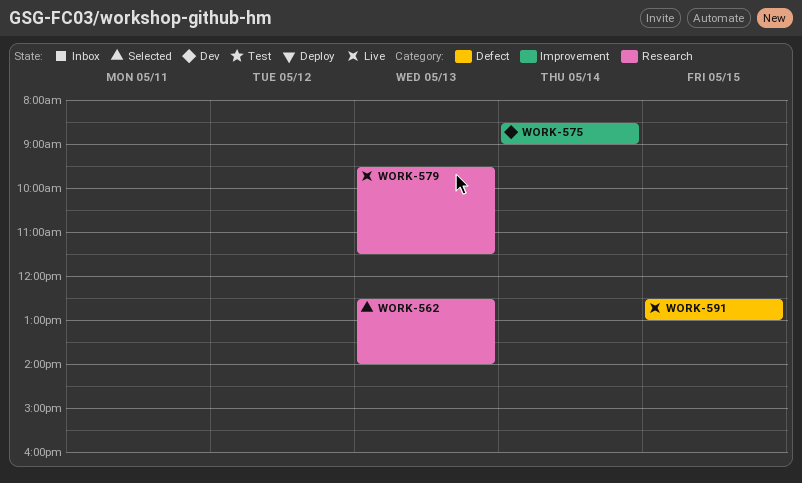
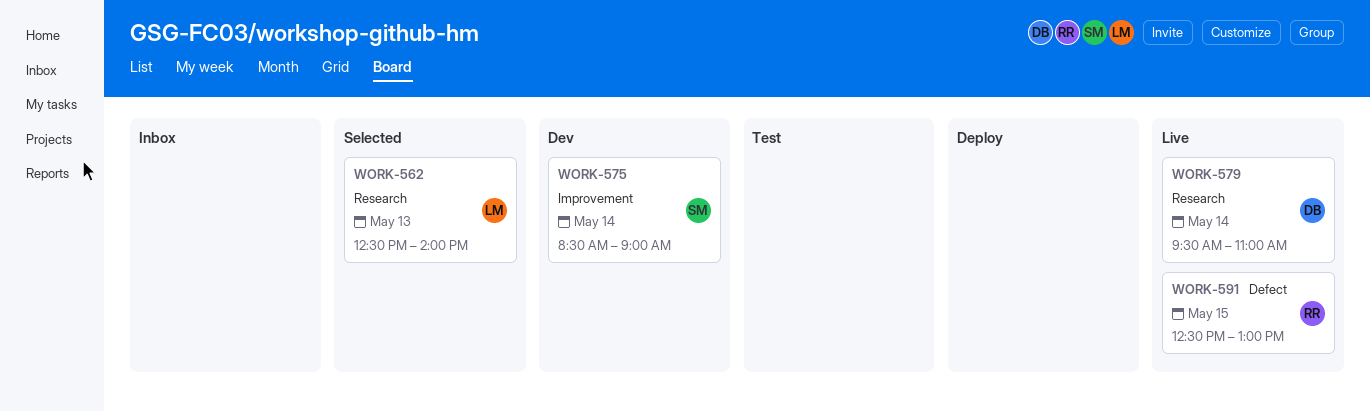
WORK-579, day: May 13 -> May 14
WORK-579, ends: 11:30 -> 11:00

